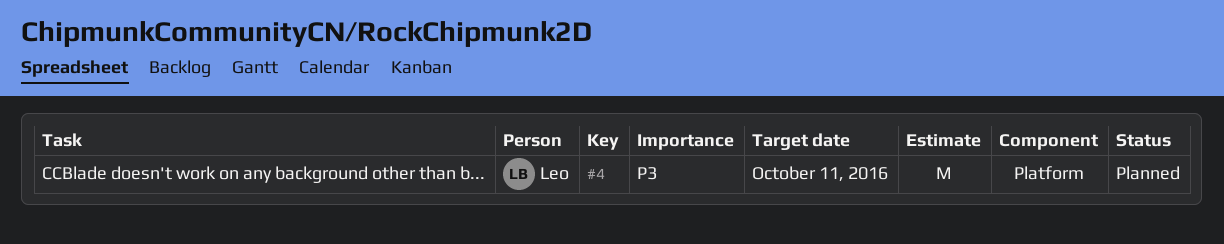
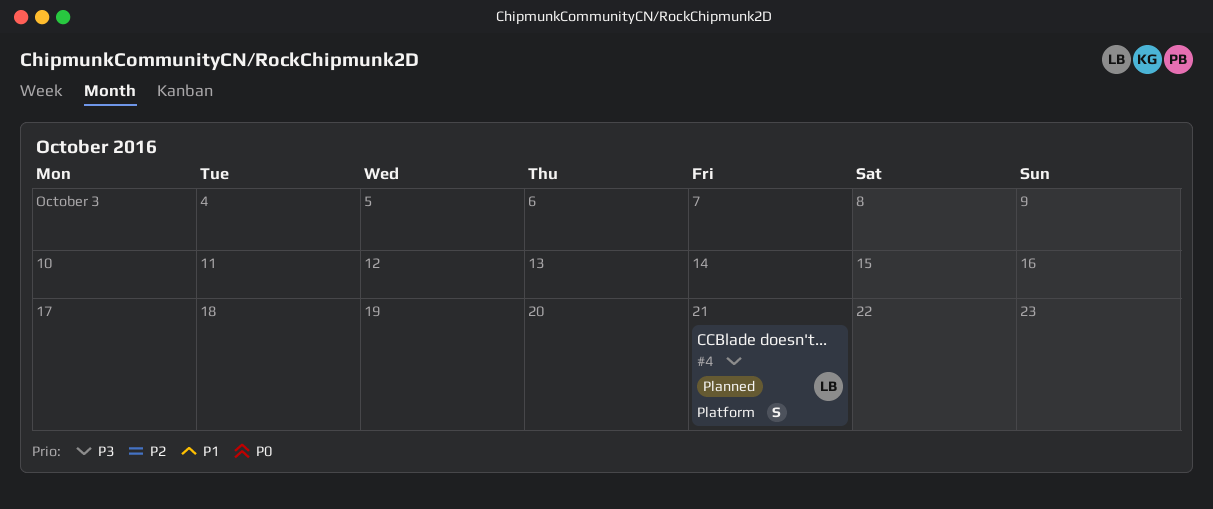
#4, estimate: M -> S
#4, due: Oct 11 -> Oct 21

